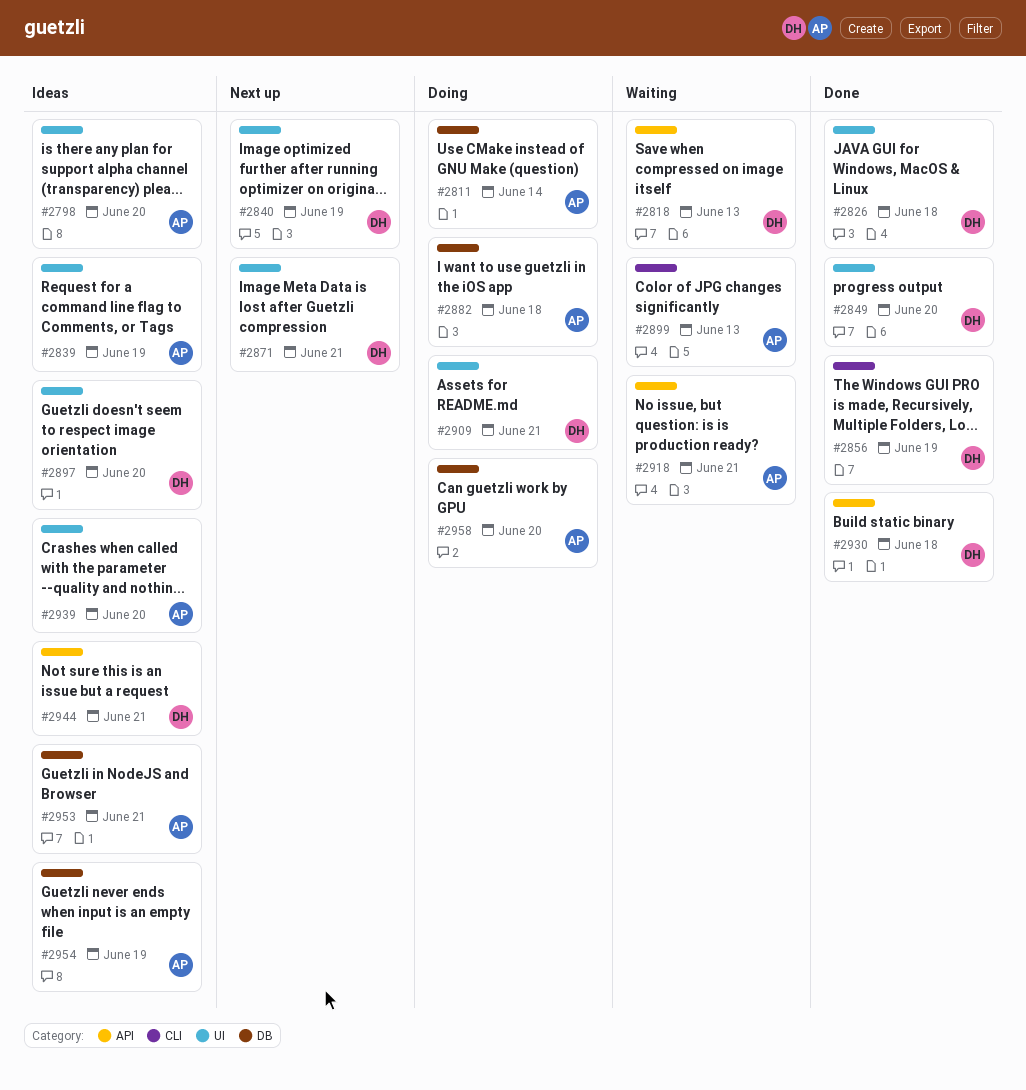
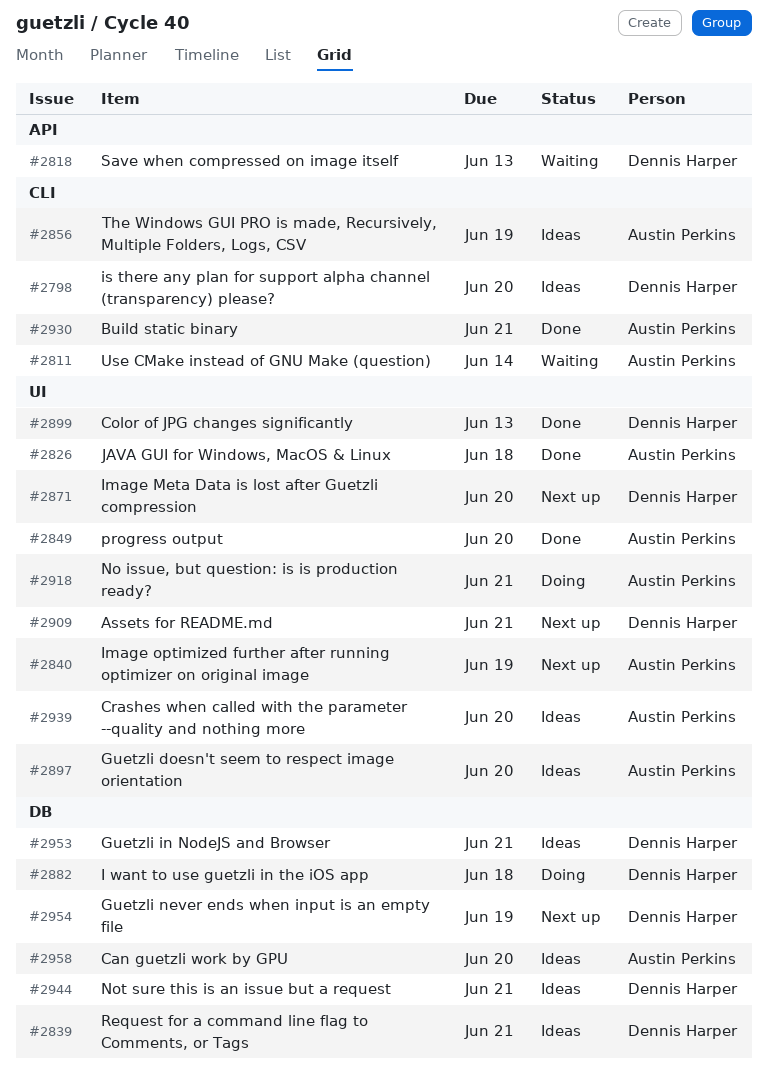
#2798, owner: Austin Perkins -> Dennis Harper
#2798, label: UI -> CLI
#2811, status: Doing -> Waiting
#2811, label: DB -> CLI
#2826, owner: Dennis Harper -> Austin Perkins
#2839, owner: Austin Perkins -> Dennis Harper
#2839, label: UI -> DB
#2839, due: Jun 19 -> Jun 21
#2840, owner: Dennis Harper -> Austin Perkins
#2849, owner: Dennis Harper -> Austin Perkins
#2856, status: Done -> Ideas
#2856, owner: Dennis Harper -> Austin Perkins
#2871, due: Jun 21 -> Jun 20
#2882, owner: Austin Perkins -> Dennis Harper
#2897, owner: Dennis Harper -> Austin Perkins
#2899, status: Waiting -> Done
#2899, owner: Austin Perkins -> Dennis Harper
#2899, label: CLI -> UI
#2909, status: Doing -> Next up
#2918, status: Waiting -> Doing
#2918, label: API -> UI
#2930, owner: Dennis Harper -> Austin Perkins
#2930, label: API -> CLI
#2930, due: Jun 18 -> Jun 21
#2944, label: API -> DB
#2953, owner: Austin Perkins -> Dennis Harper
#2954, status: Ideas -> Next up
#2954, owner: Austin Perkins -> Dennis Harper
#2958, status: Doing -> Ideas

